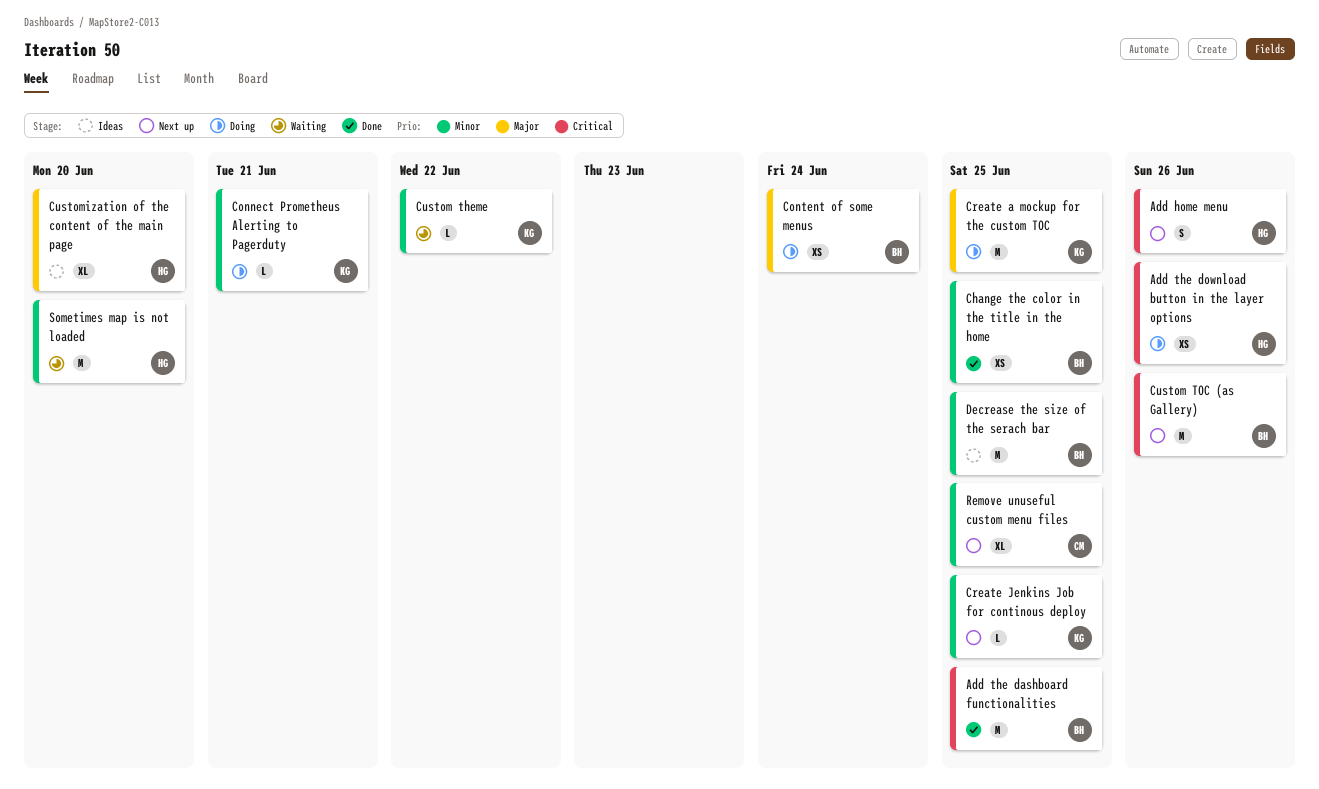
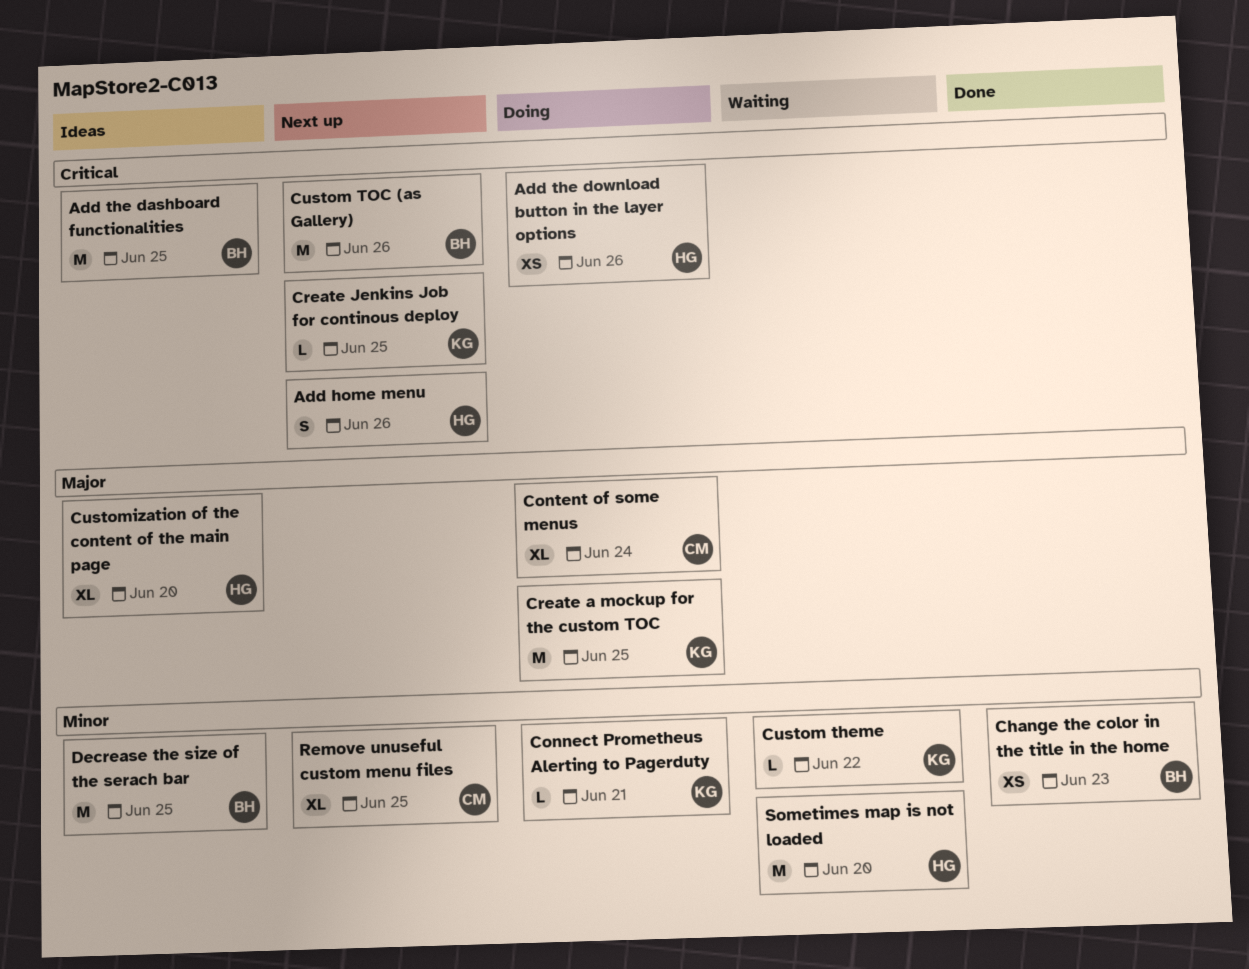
Add the dashboard functionalities, status: Done -> Ideas
Change the color in the title in the home, due: Jun 25 -> Jun 23
Content of some menus, owner: BH -> CM
Content of some menus, estimate: XS -> XL
Create Jenkins Job for continous deploy, priority: Minor -> Critical

